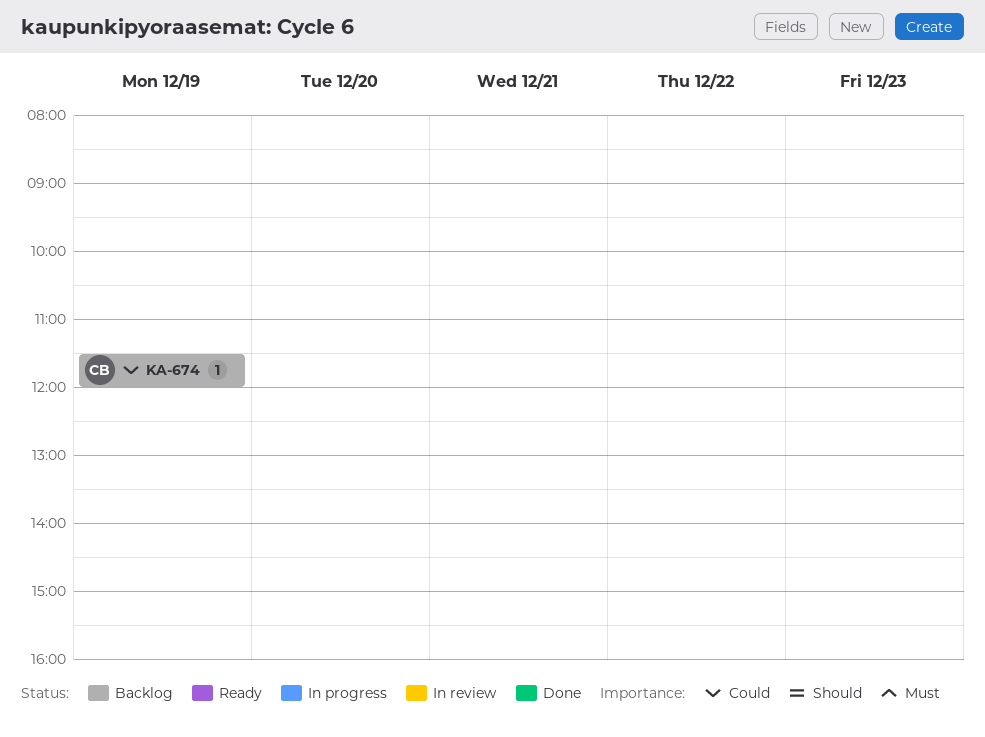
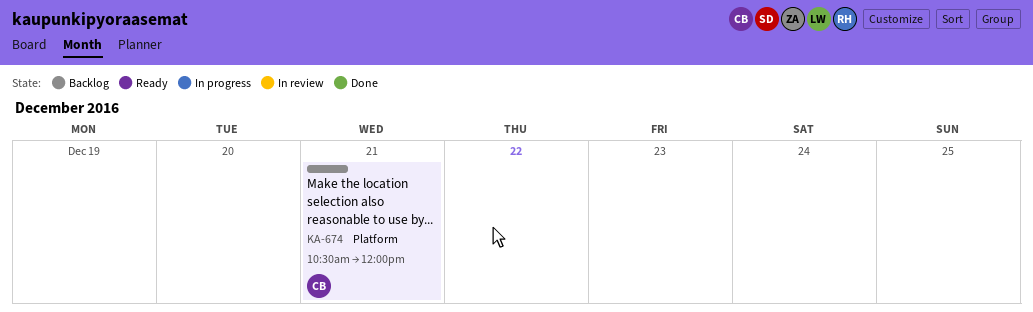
KA-674, day: Dec 19 -> Dec 21
KA-674, begins: 11:30 -> 10:30

